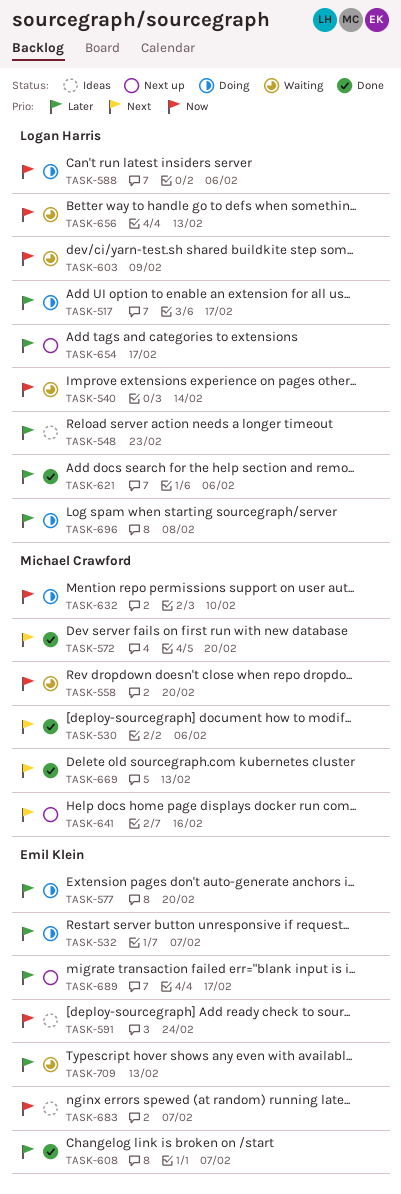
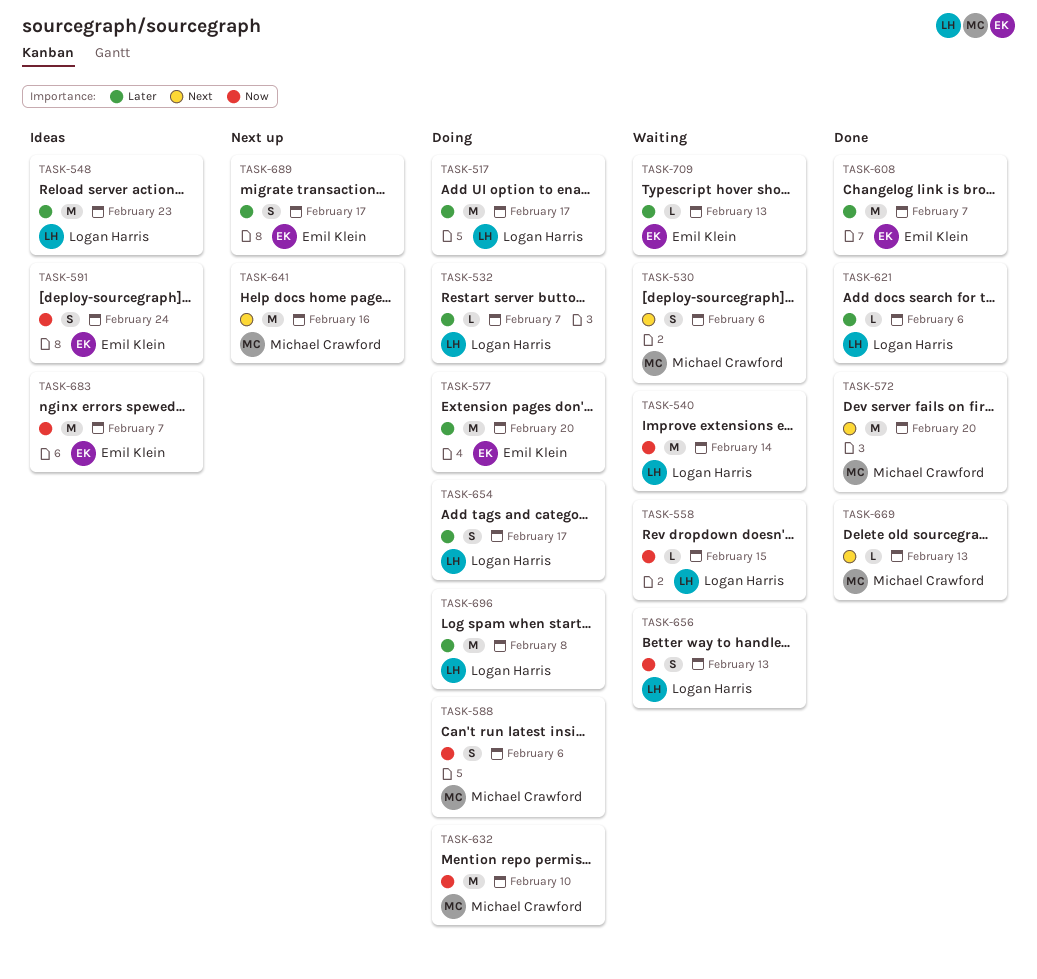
TASK-530, status: Done -> Waiting
TASK-532, owner: Emil Klein -> Logan Harris
TASK-558, owner: Michael Crawford -> Logan Harris
TASK-558, due: Feb 20 -> Feb 15
TASK-588, owner: Logan Harris -> Michael Crawford
TASK-603: present -> none
TASK-654, status: Next up -> Doing

